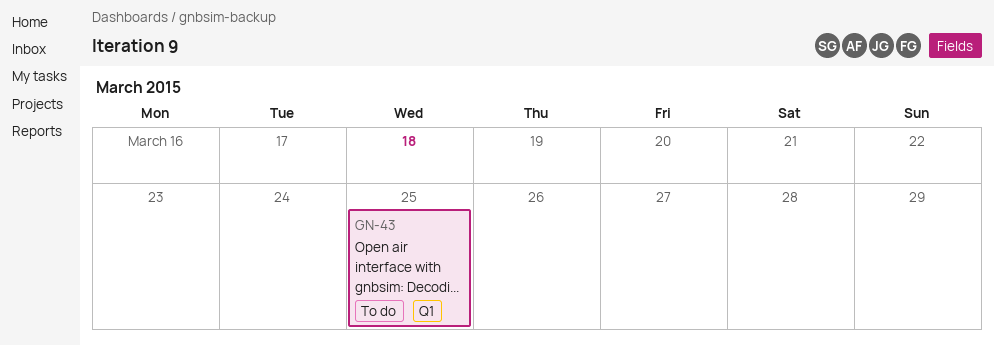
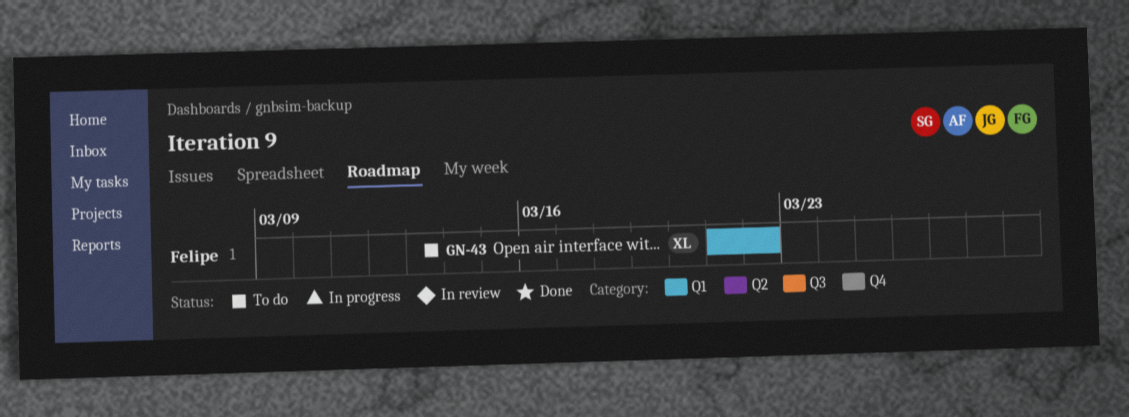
GN-43, due: Mar 25 -> Mar 22

